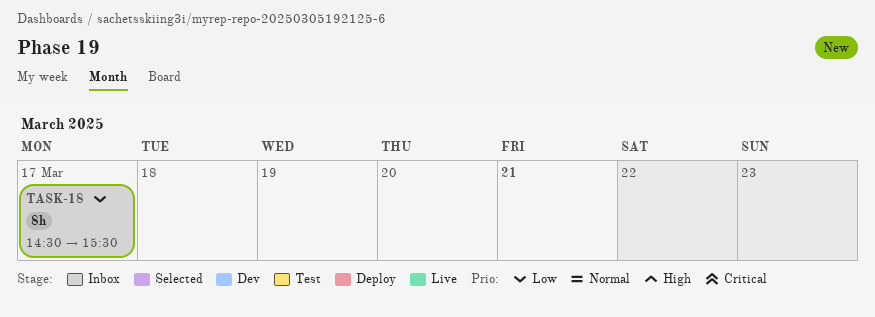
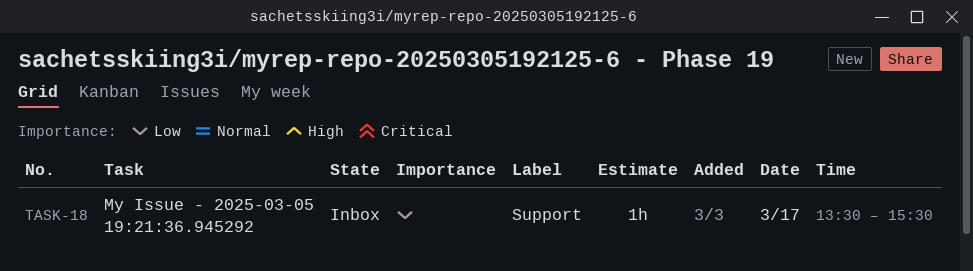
TASK-18, estimate: 8h -> 1h
TASK-18, begins: 14:30 -> 13:30

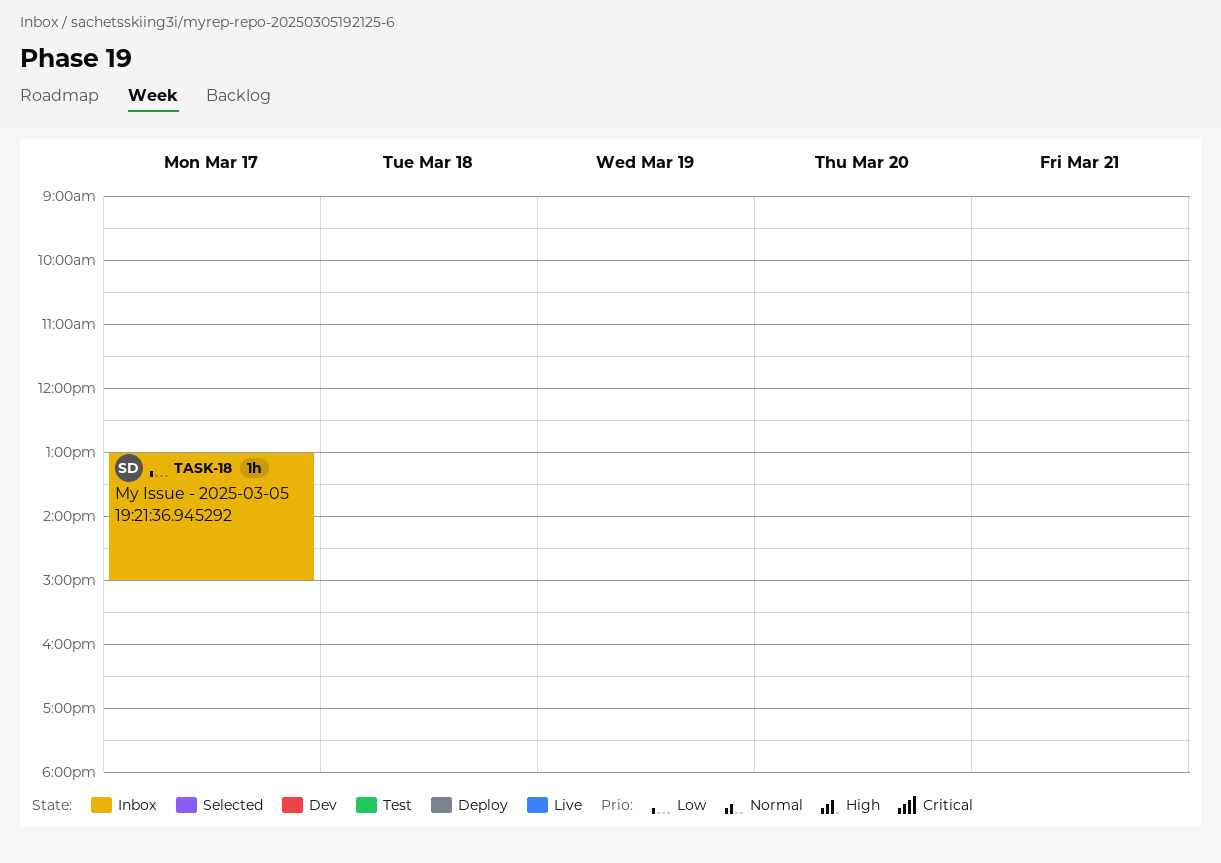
TASK-18, begins: 13:30 -> 13:00
TASK-18, ends: 15:30 -> 15:00

